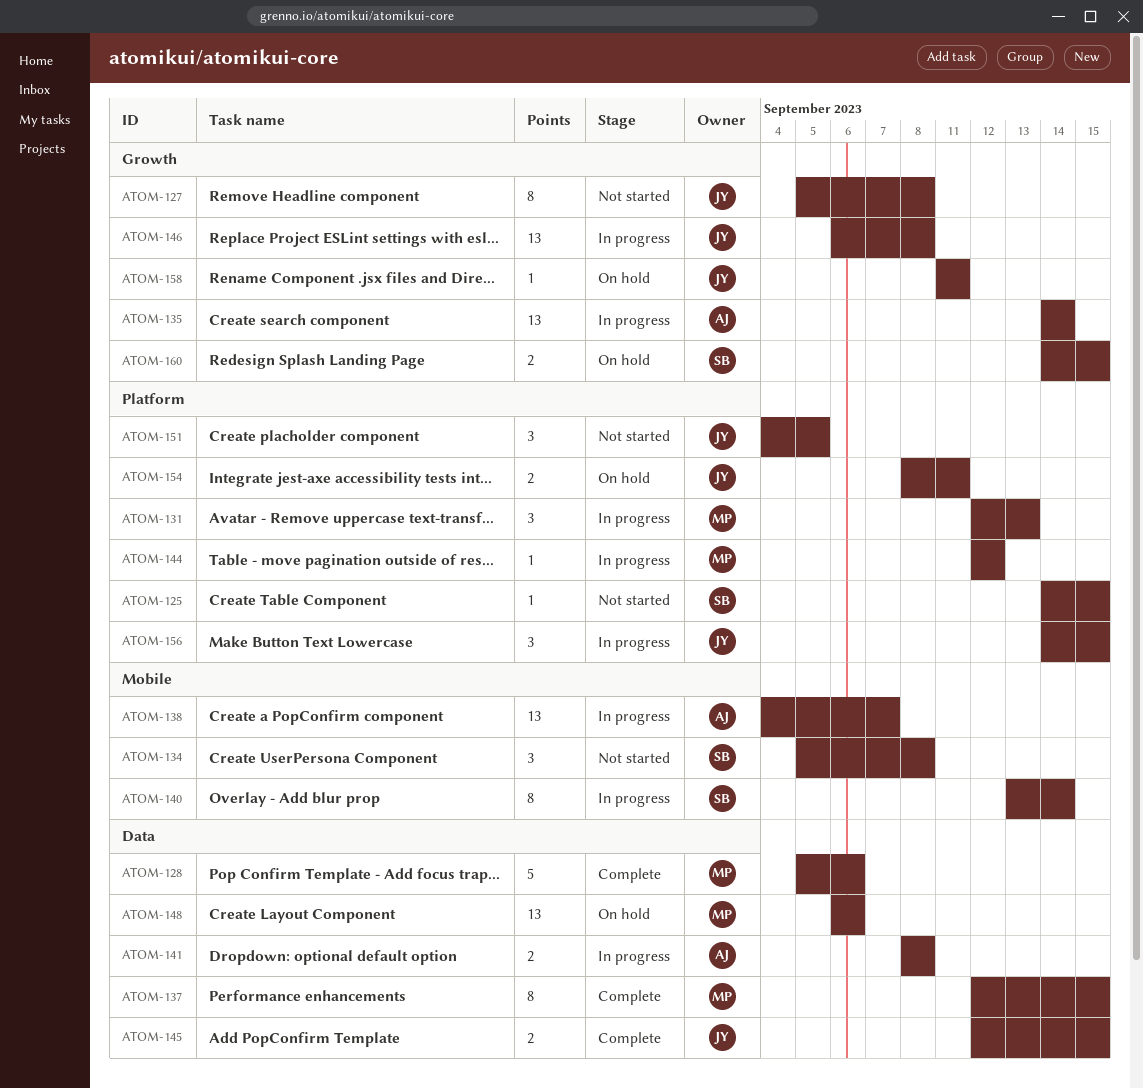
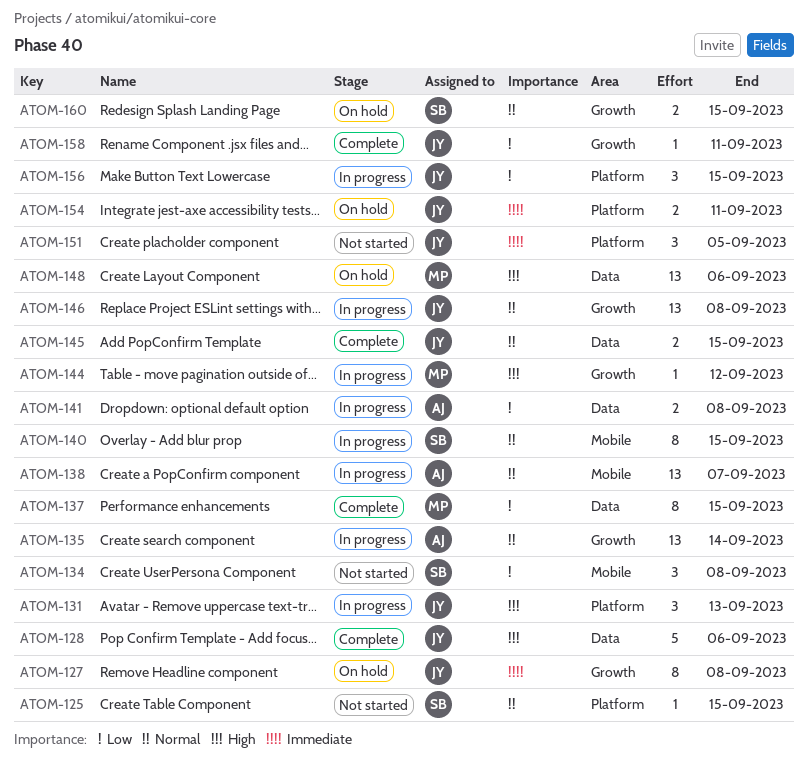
ATOM-127, status: Not started -> On hold
ATOM-128, owner: MP -> JY
ATOM-131, owner: MP -> JY
ATOM-140, due: Sep 14 -> Sep 15
ATOM-144, label: Platform -> Growth
ATOM-158, status: On hold -> Complete

